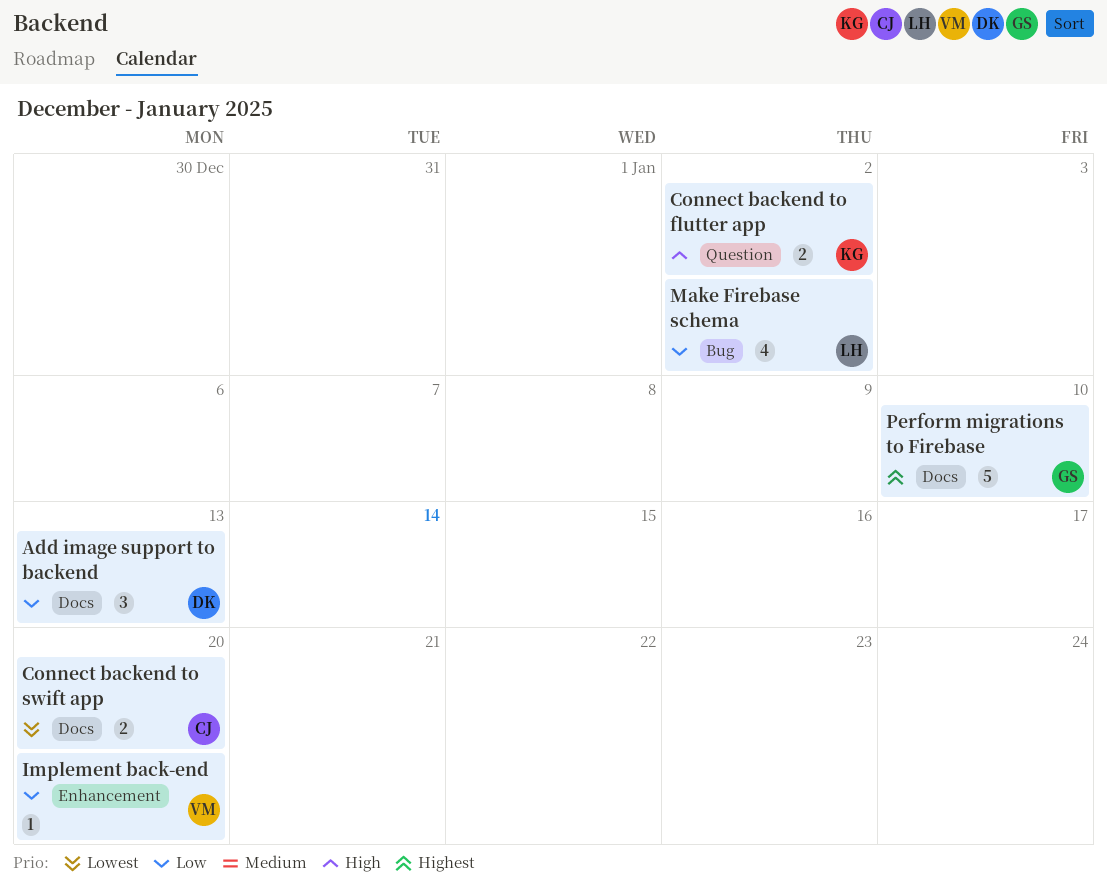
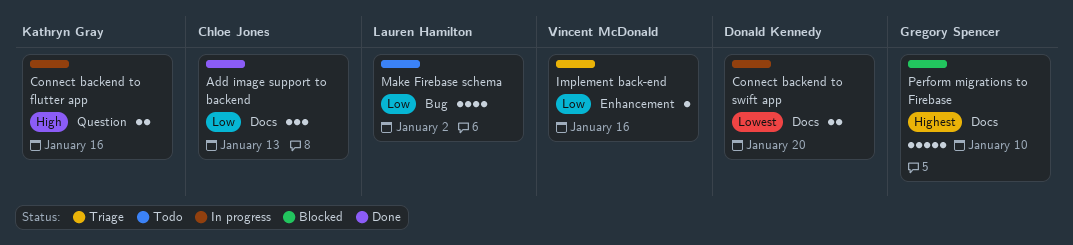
Add image support to backend, owner: Donald Kennedy -> Chloe Jones
Connect backend to flutter app, due: Jan 2 -> Jan 16
Connect backend to swift app, owner: Chloe Jones -> Donald Kennedy
Implement back-end, due: Jan 20 -> Jan 16

